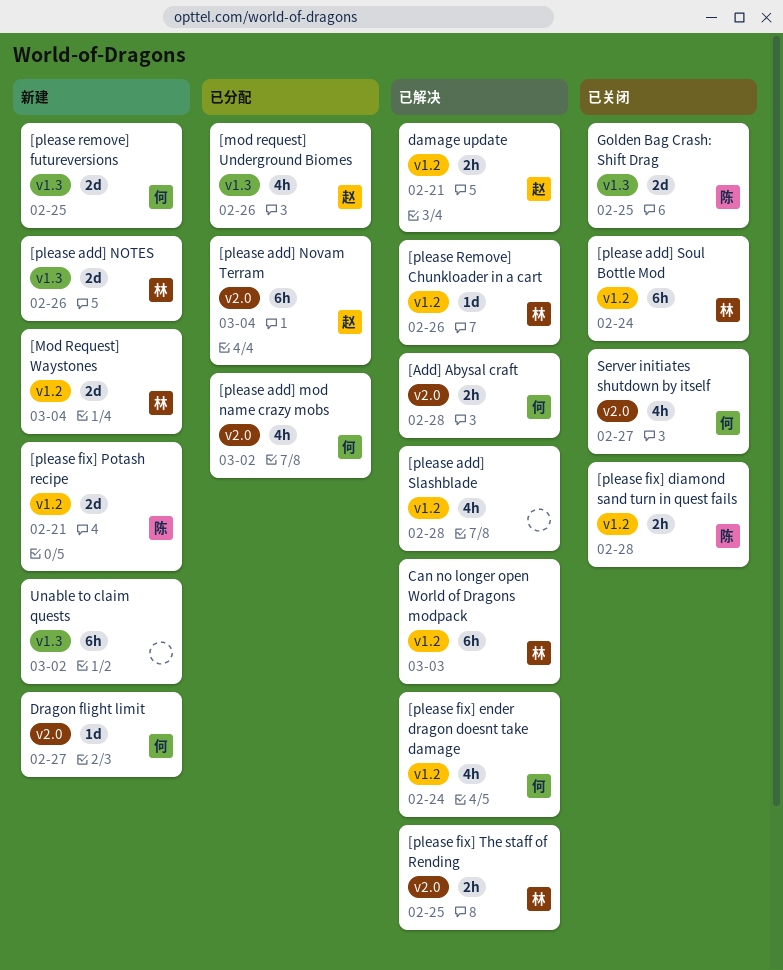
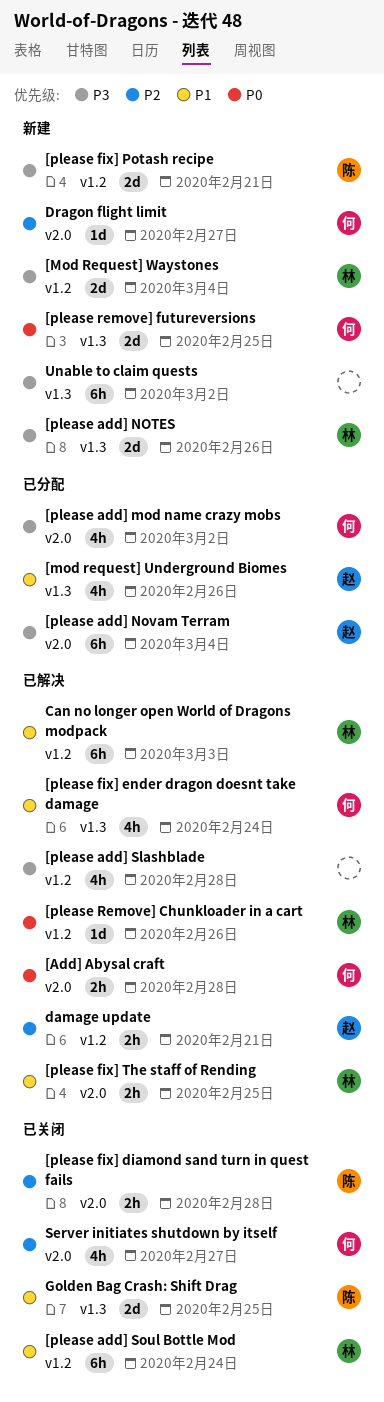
[please fix] diamond sand turn in quest fails, label: v1.2 -> v2.0
[please fix] ender dragon doesnt take damage, label: v1.2 -> v1.3

